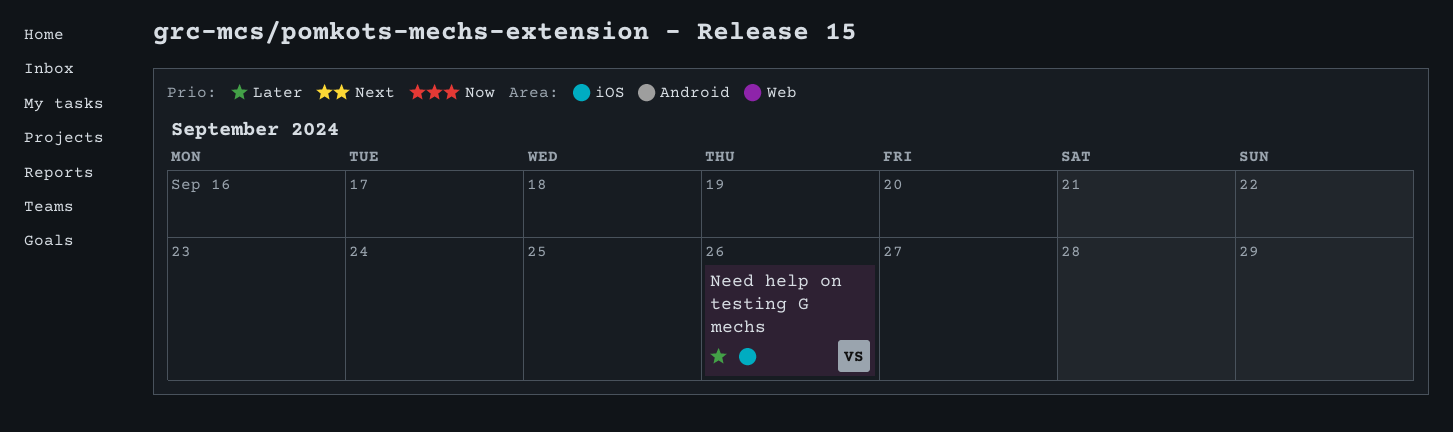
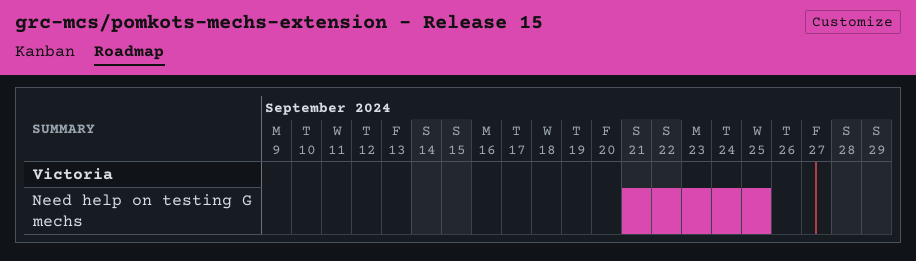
Need help on testing G mechs, due: Sep 26 -> Sep 25

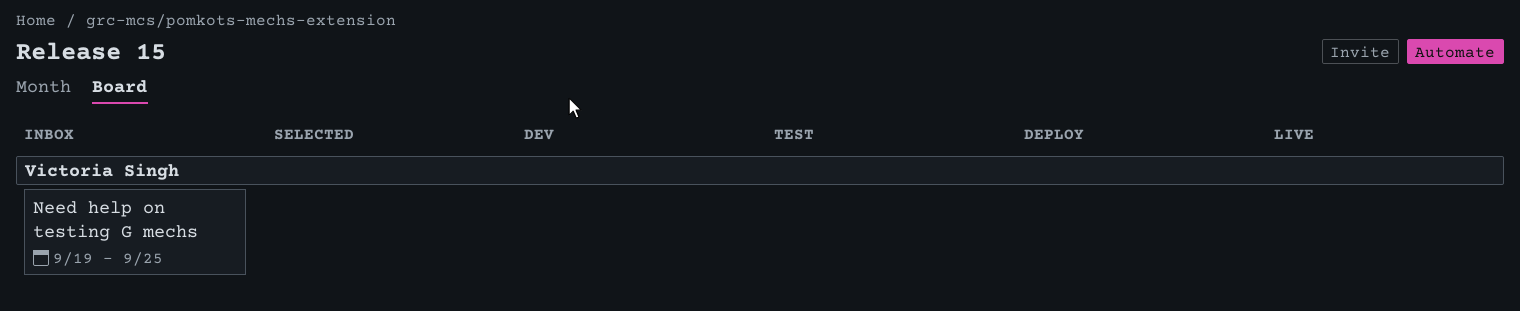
Need help on testing G mechs, start: Sep 21 -> Sep 19

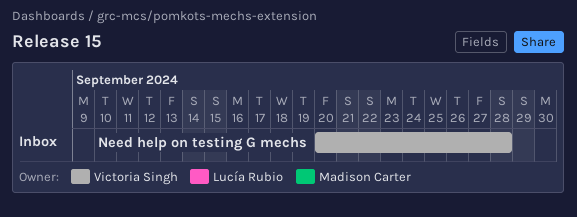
Need help on testing G mechs, start: Sep 19 -> Sep 20
Need help on testing G mechs, due: Sep 25 -> Sep 28

